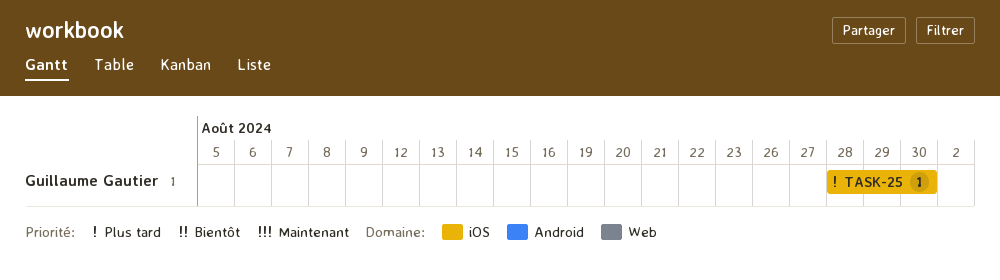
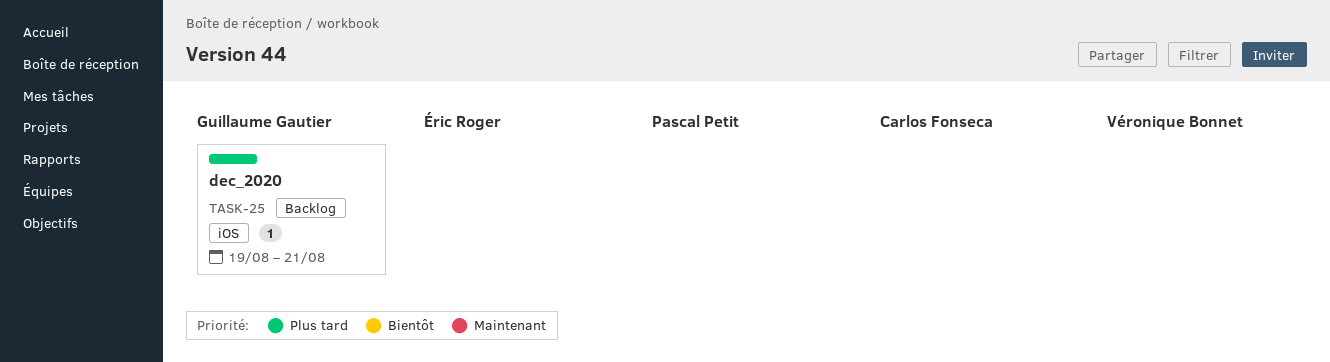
TASK-25, start: Aug 28 -> Aug 19
TASK-25, due: Aug 30 -> Aug 21

